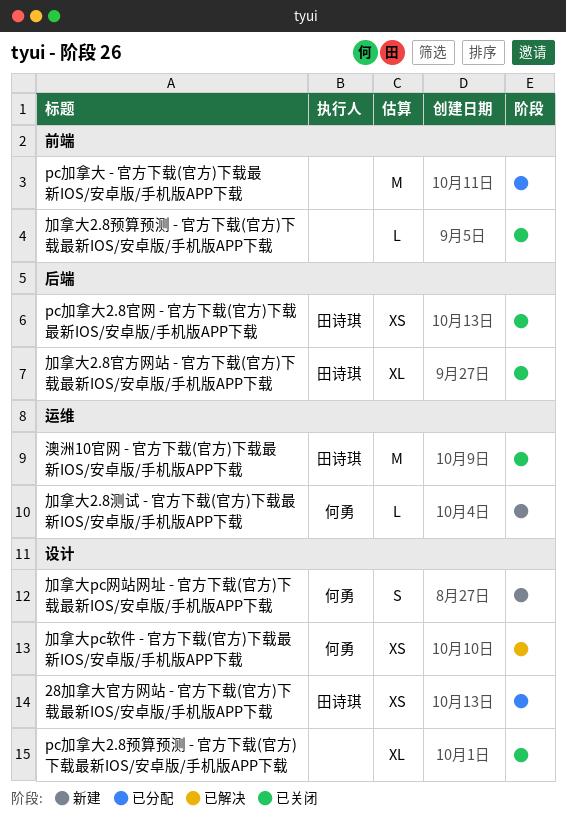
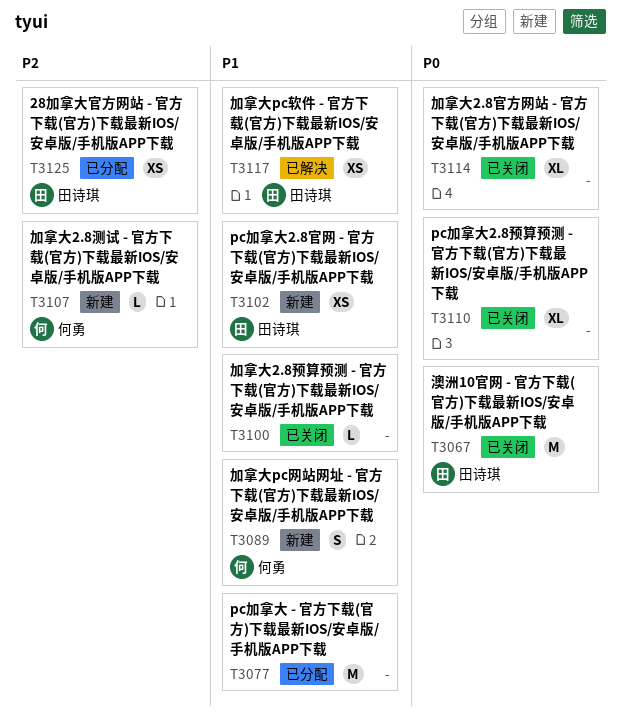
pc加拿大2.8官网 - 官方下载(官方)下载最新IOS/安卓版/手机版APP下载, status: 已关闭 -> 新建
加拿大2.8官方网站 - 官方下载(官方)下载最新IOS/安卓版/手机版APP下载, owner: 田诗琪 -> none
加拿大pc软件 - 官方下载(官方)下载最新IOS/安卓版/手机版APP下载, owner: 何勇 -> 田诗琪

